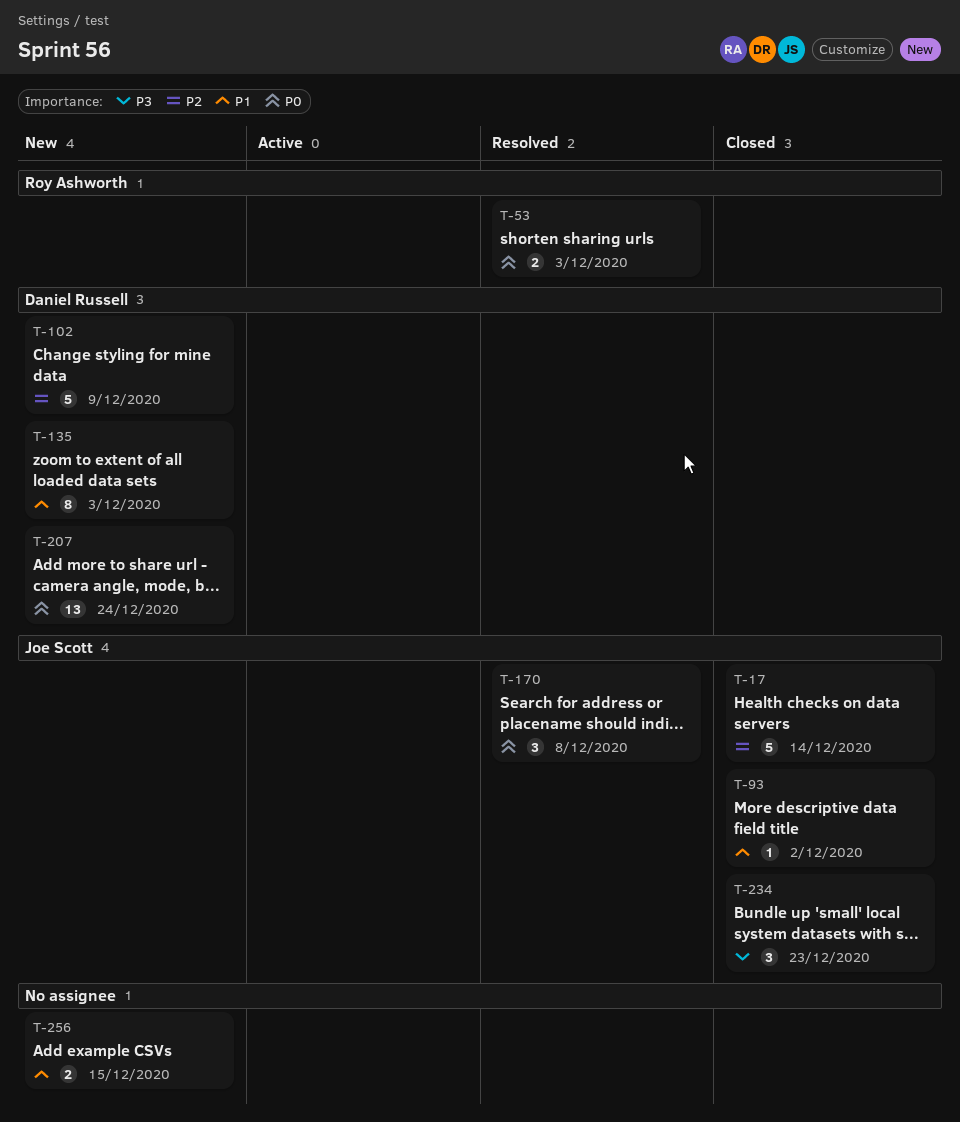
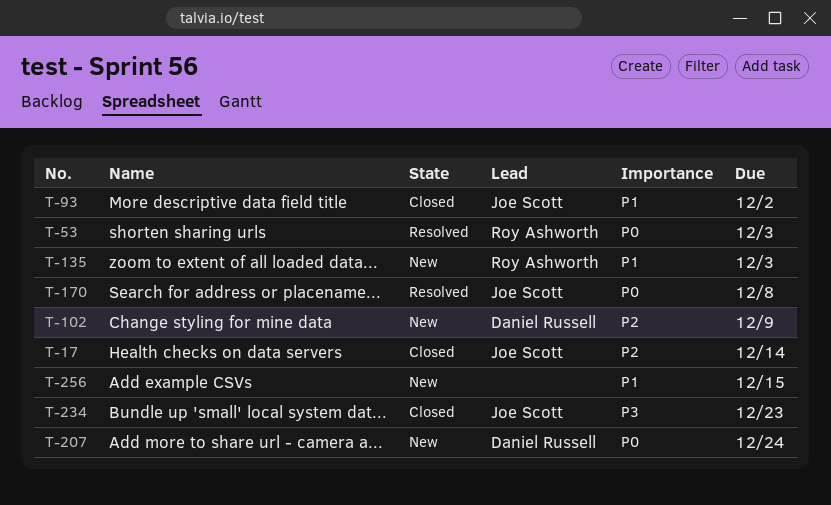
T-135, owner: Daniel Russell -> Roy Ashworth

